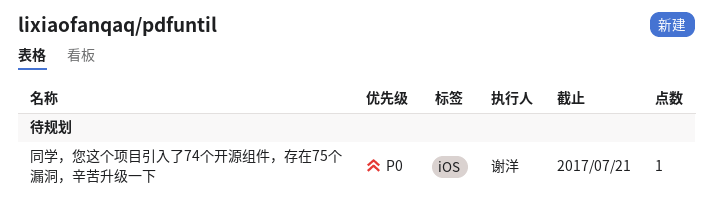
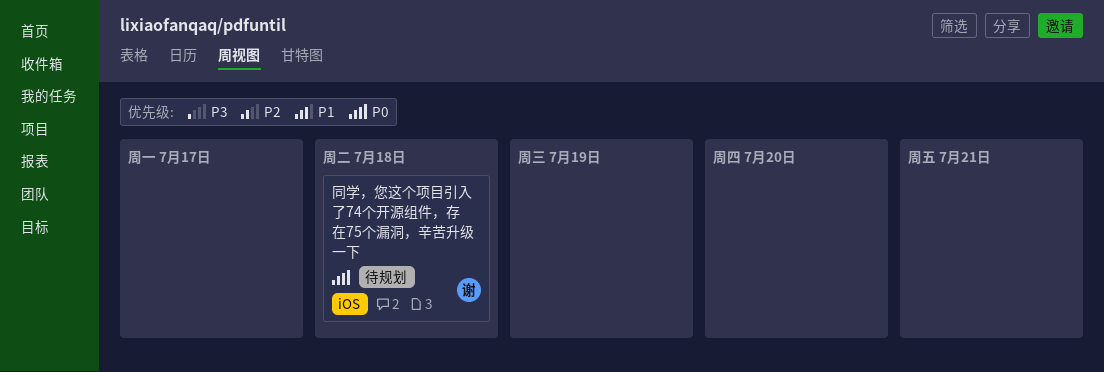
同学，您这个项目引入了74个开源组件，存在75个漏洞，辛苦升级一下, due: Jul 21 -> Jul 18

